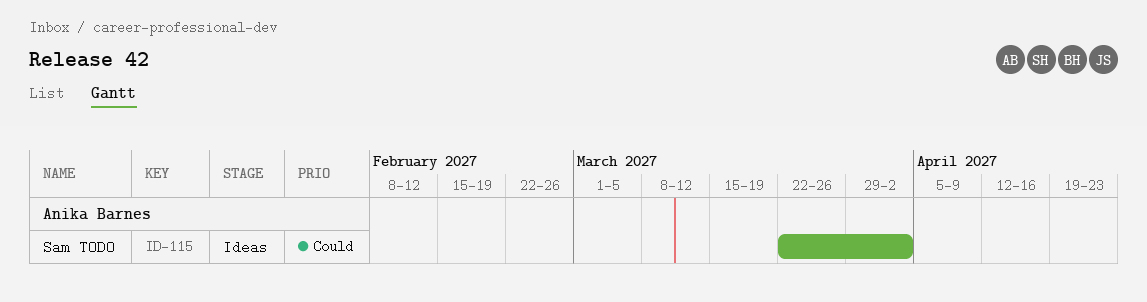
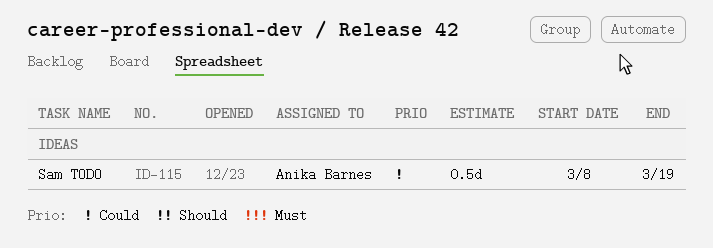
ID-115, start: Mar 22 -> Mar 8
ID-115, due: Apr 2 -> Mar 19

